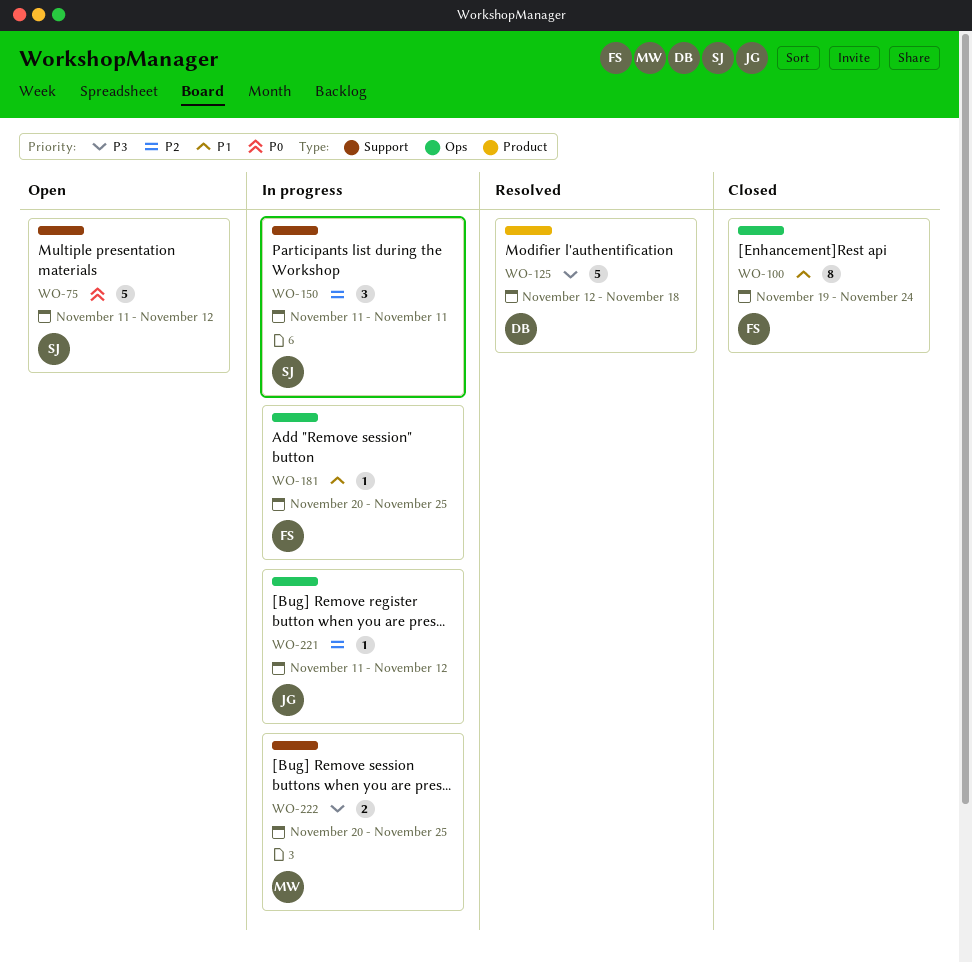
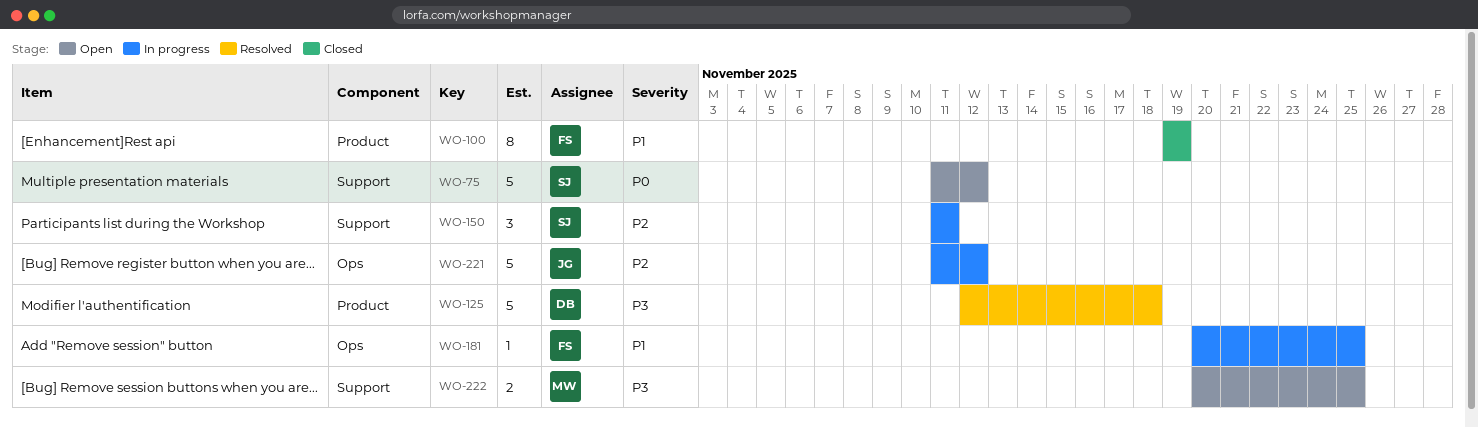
WO-100, label: Ops -> Product
WO-100, due: Nov 24 -> Nov 19
WO-221, estimate: 1 -> 5
WO-222, status: In progress -> Open

